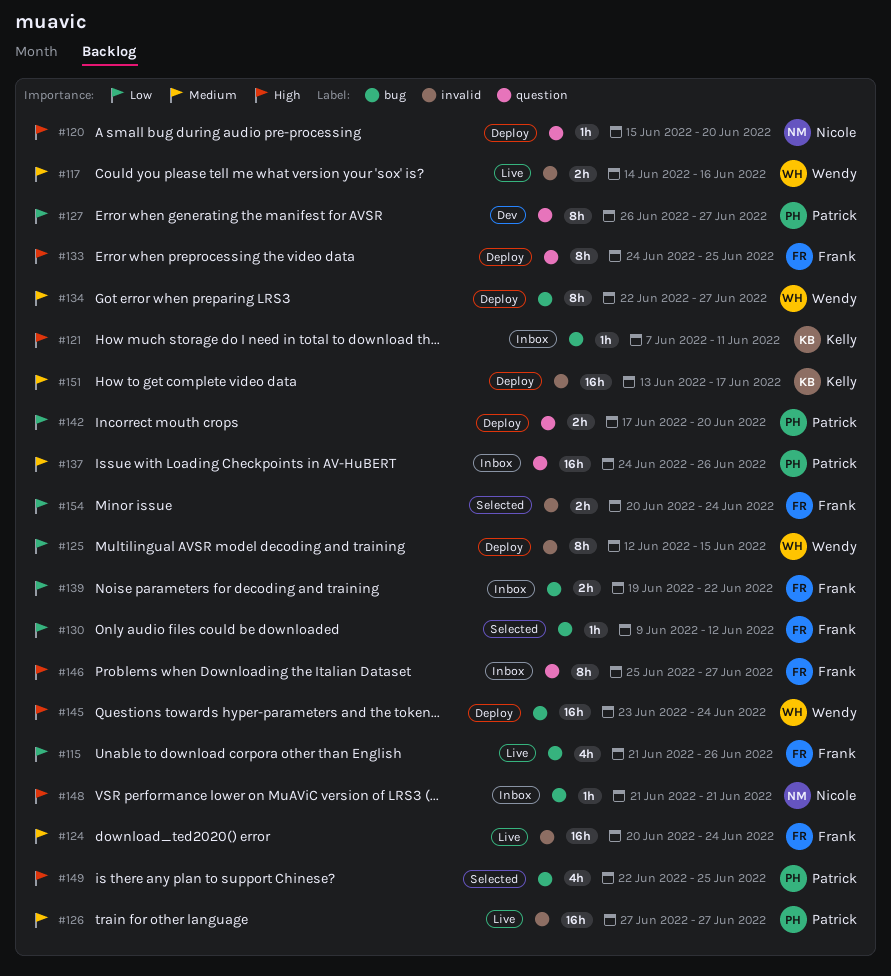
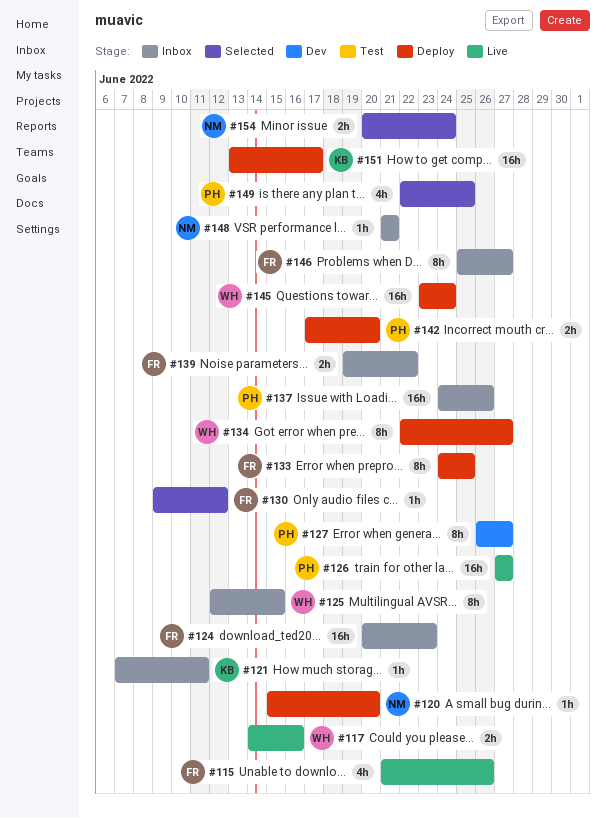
#124, status: Live -> Inbox
#124, due: Jun 24 -> Jun 23
#125, status: Deploy -> Inbox
#154, owner: Frank -> Nicole

